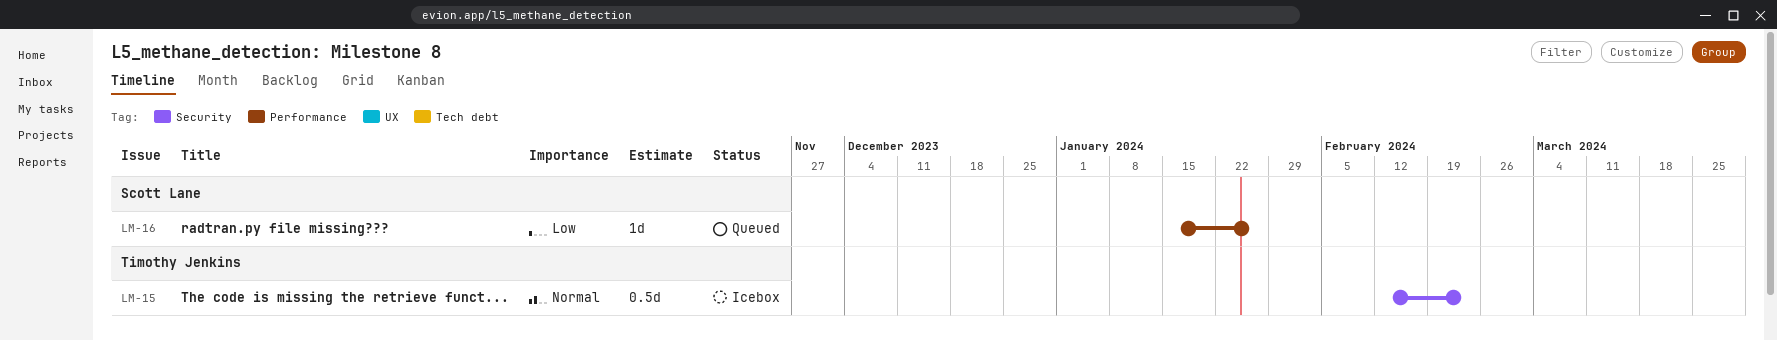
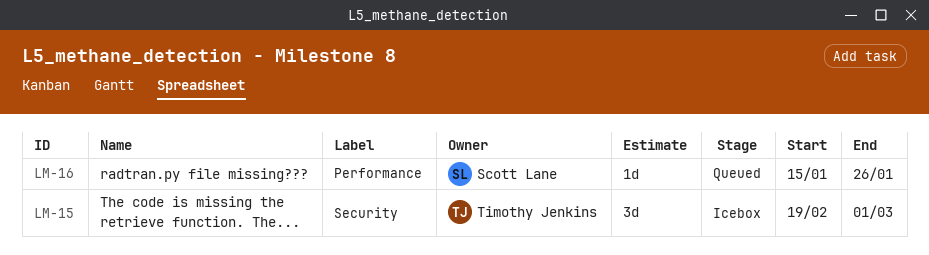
LM-15, estimate: 0.5d -> 3d
LM-15, start: Feb 12 -> Feb 19
LM-15, due: Feb 23 -> Mar 1

